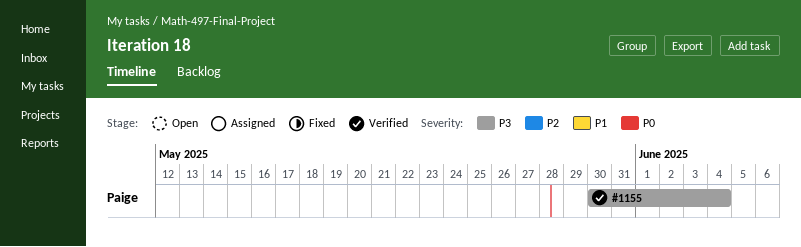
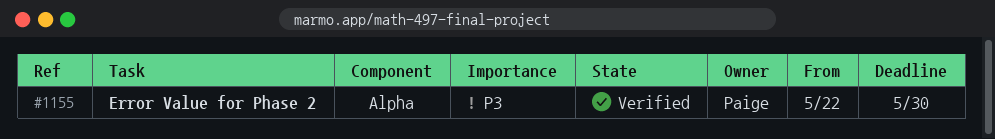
#1155, start: May 30 -> May 22
#1155, due: Jun 4 -> May 30

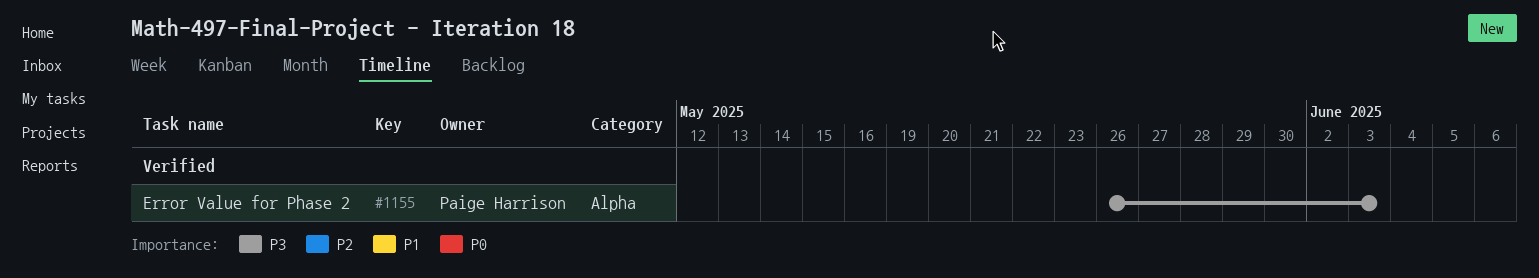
#1155, start: May 22 -> May 26
#1155, due: May 30 -> Jun 3

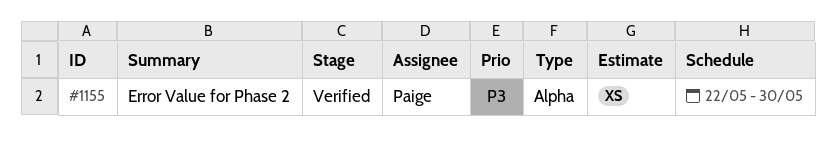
#1155, start: May 26 -> May 22
#1155, due: Jun 3 -> May 30

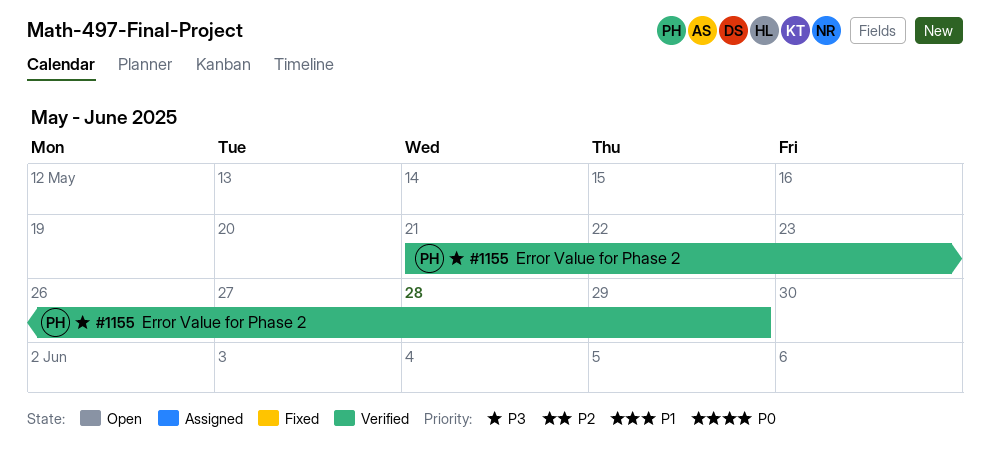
#1155, start: May 22 -> May 21
#1155, due: May 30 -> May 29

